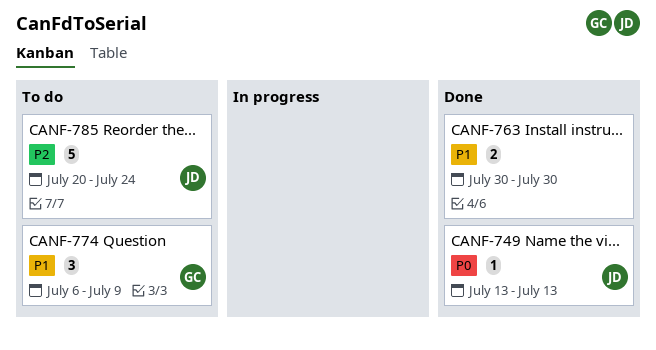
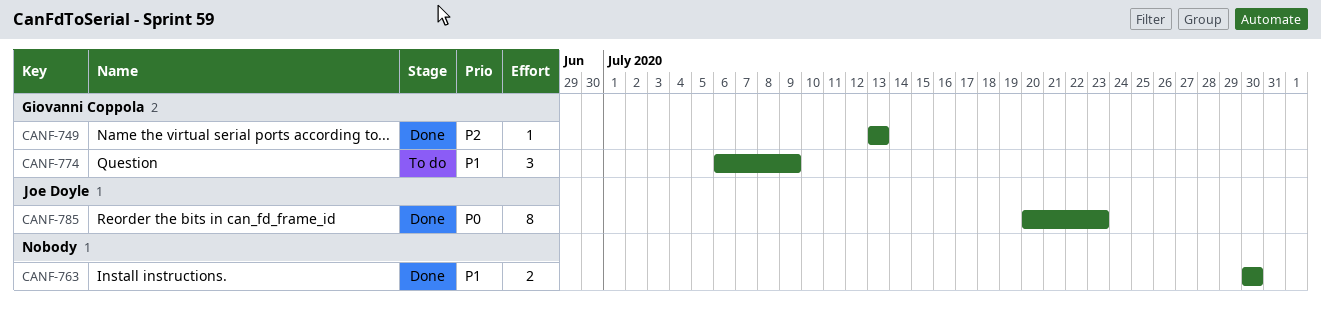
CANF-749, owner: Joe Doyle -> Giovanni Coppola
CANF-749, priority: P0 -> P2
CANF-785, status: To do -> Done
CANF-785, priority: P2 -> P0
CANF-785, estimate: 5 -> 8
CANF-785, due: Jul 24 -> Jul 23

